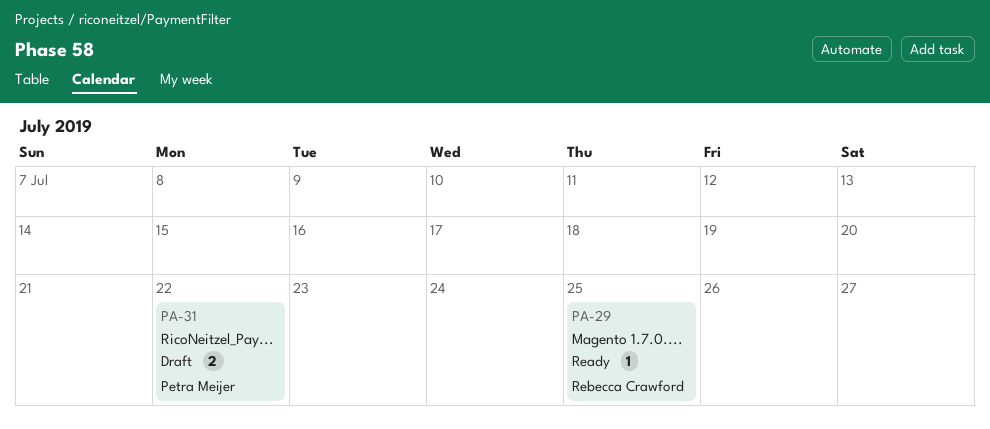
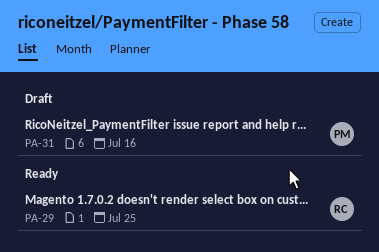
PA-31, due: Jul 22 -> Jul 16

